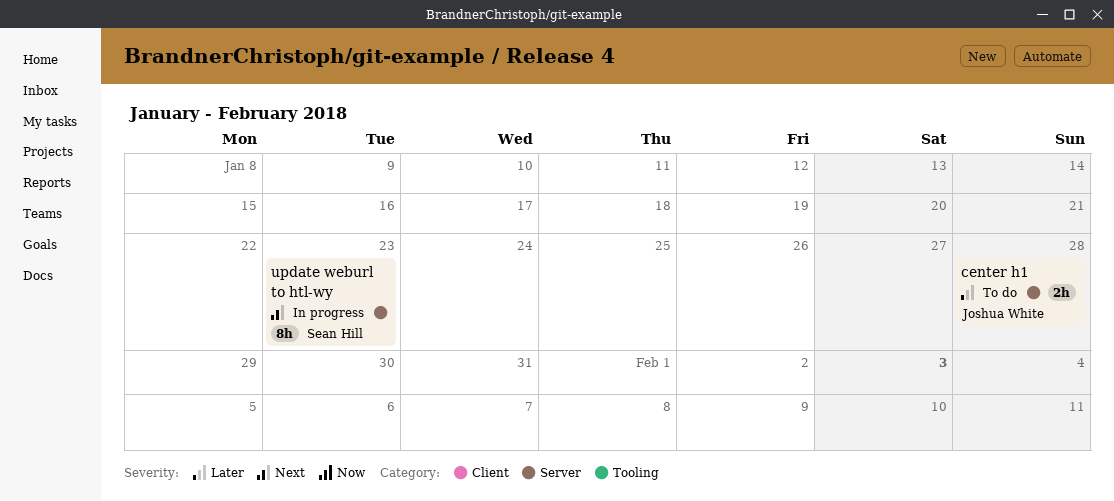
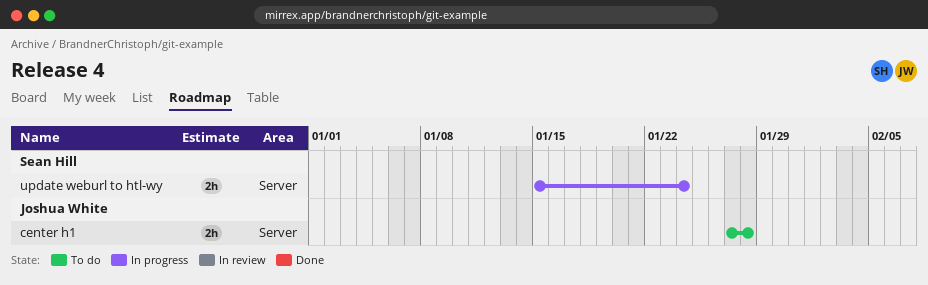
update weburl to htl-wy, estimate: 8h -> 2h
update weburl to htl-wy, due: Jan 23 -> Jan 24

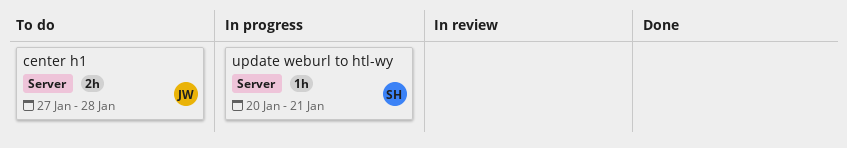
update weburl to htl-wy, estimate: 2h -> 1h
update weburl to htl-wy, start: Jan 15 -> Jan 20
update weburl to htl-wy, due: Jan 24 -> Jan 21

